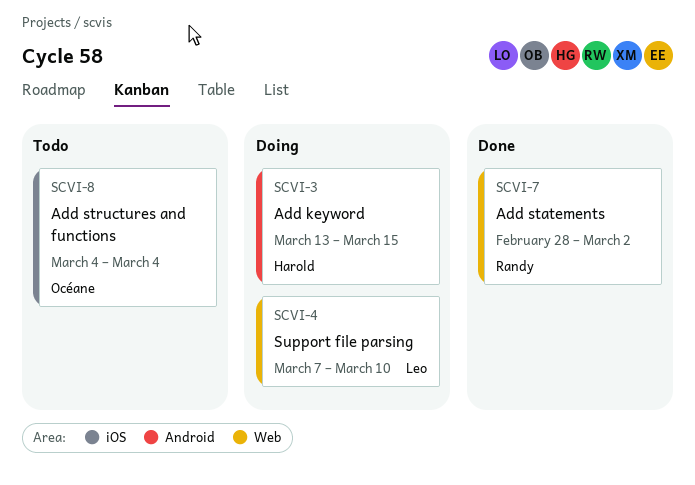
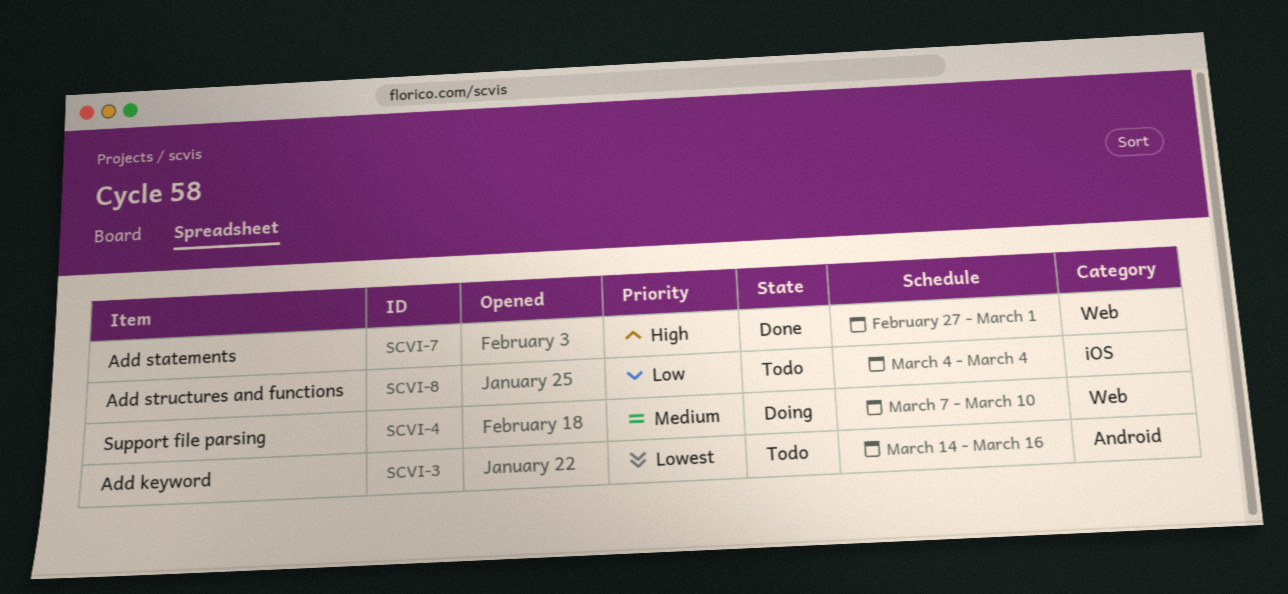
SCVI-3, status: Doing -> Todo
SCVI-3, start: Mar 13 -> Mar 14
SCVI-3, due: Mar 15 -> Mar 16
SCVI-7, start: Feb 28 -> Feb 27
SCVI-7, due: Mar 2 -> Mar 1

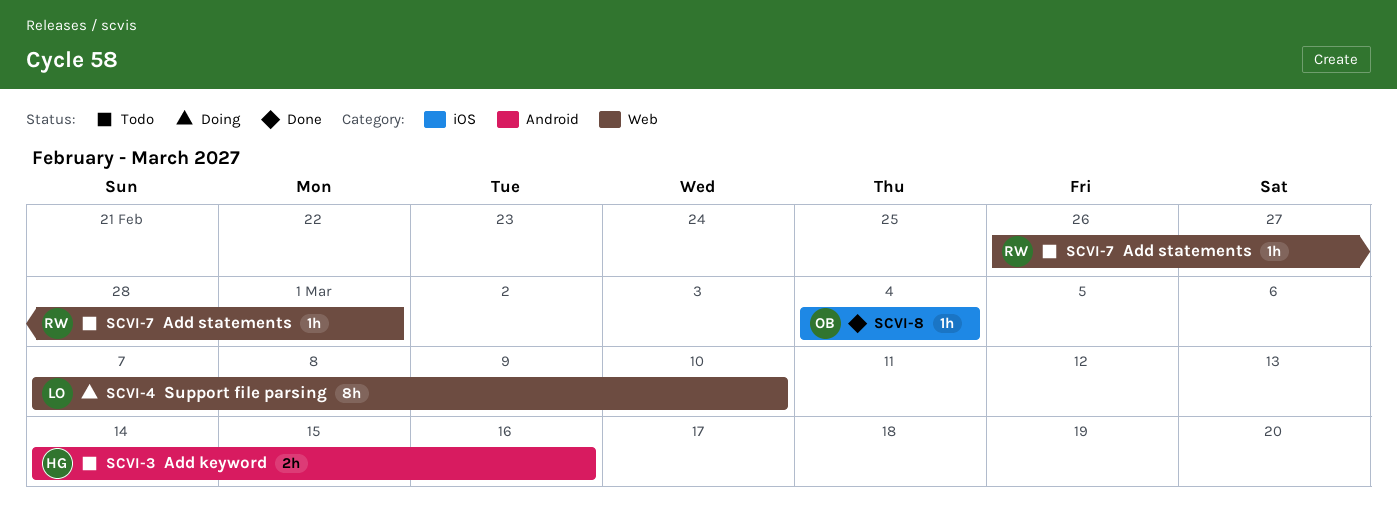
SCVI-7, status: Done -> Todo
SCVI-7, start: Feb 27 -> Feb 26
SCVI-8, status: Todo -> Done

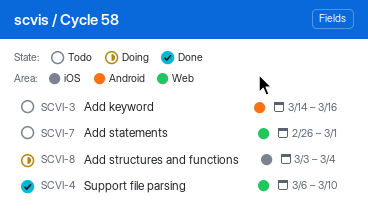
SCVI-4, status: Doing -> Done
SCVI-4, start: Mar 7 -> Mar 6
SCVI-8, status: Done -> Doing
SCVI-8, start: Mar 4 -> Mar 3

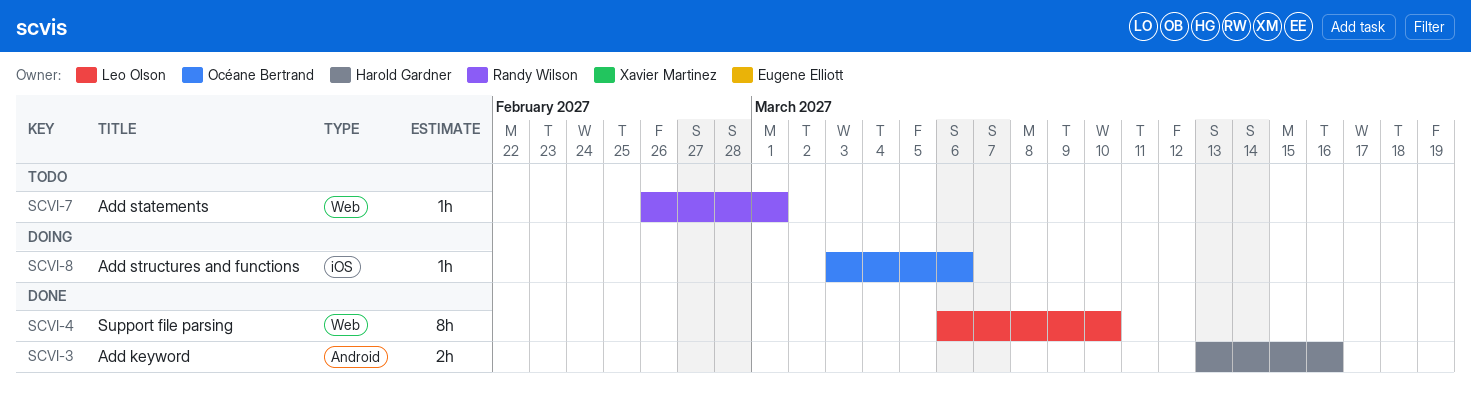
SCVI-3, status: Todo -> Done
SCVI-3, start: Mar 14 -> Mar 13
SCVI-8, due: Mar 4 -> Mar 6

